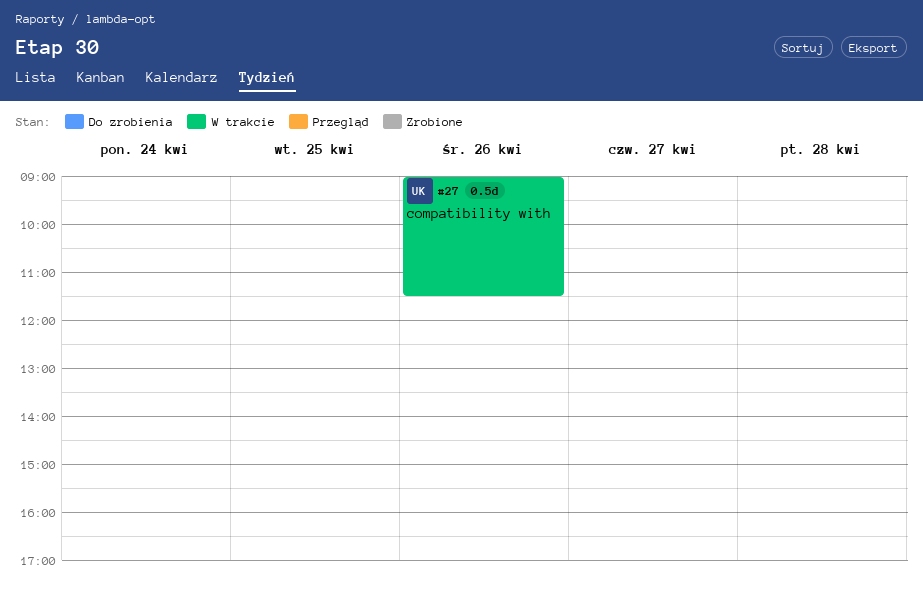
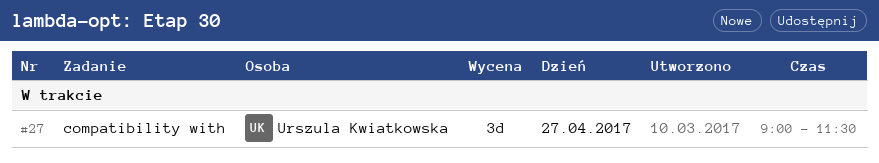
#27, estimate: 0.5d -> 3d
#27, day: Apr 26 -> Apr 27

